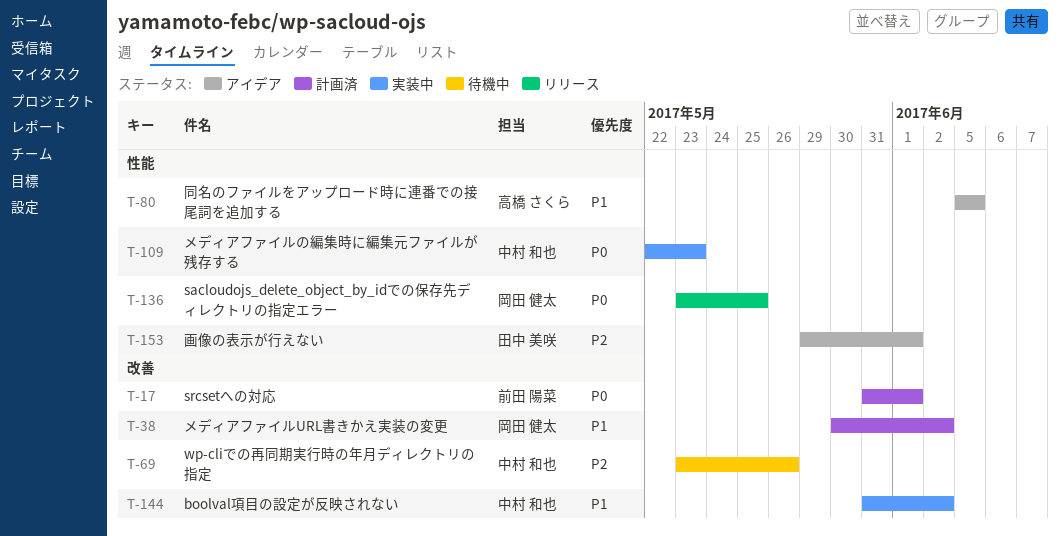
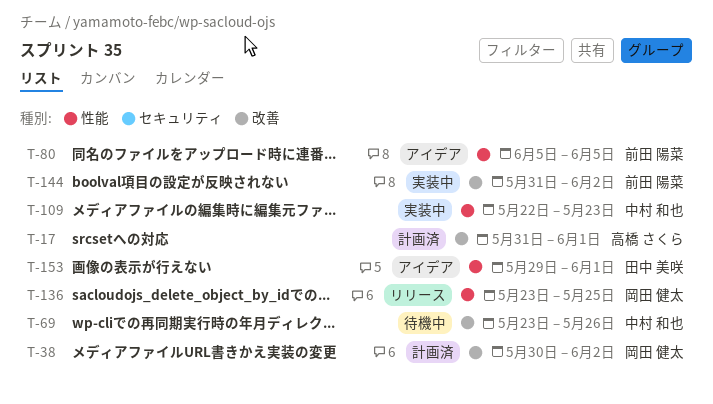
T-17, owner: 前田 陽菜 -> 高橋 さくら
T-80, owner: 高橋 さくら -> 前田 陽菜
T-144, owner: 中村 和也 -> 前田 陽菜

